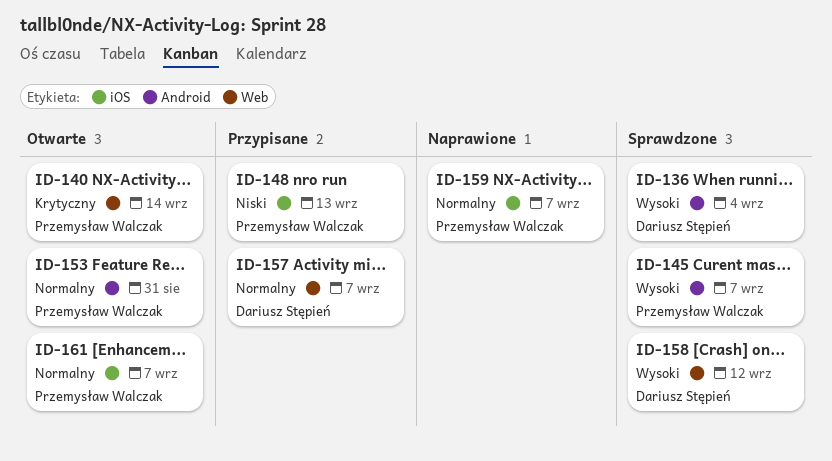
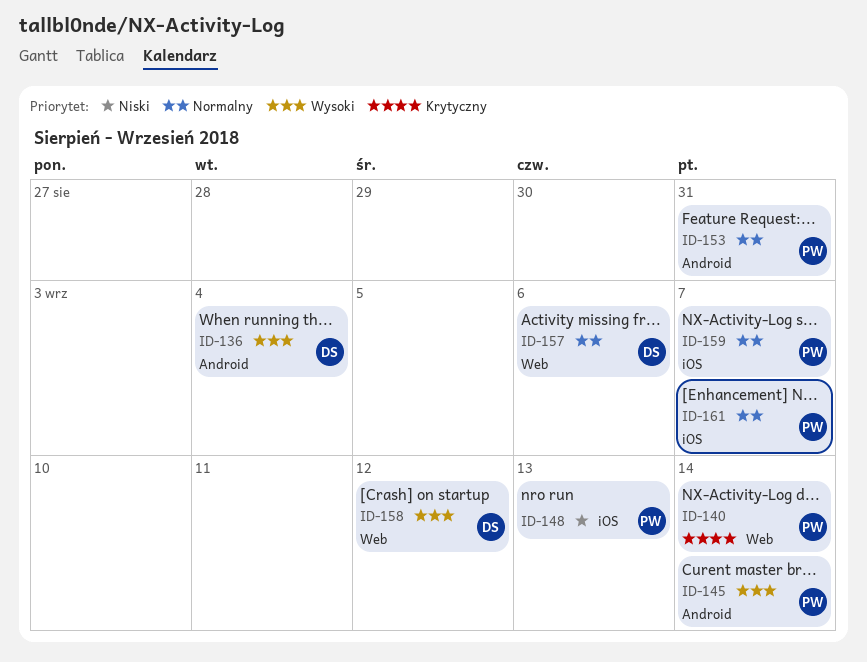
ID-145, due: Sep 7 -> Sep 14
ID-157, due: Sep 7 -> Sep 6

